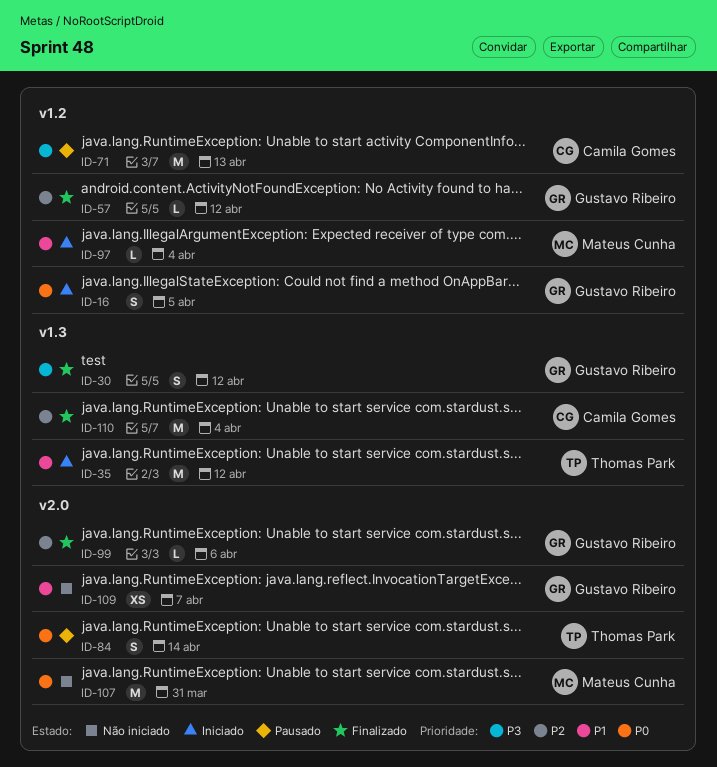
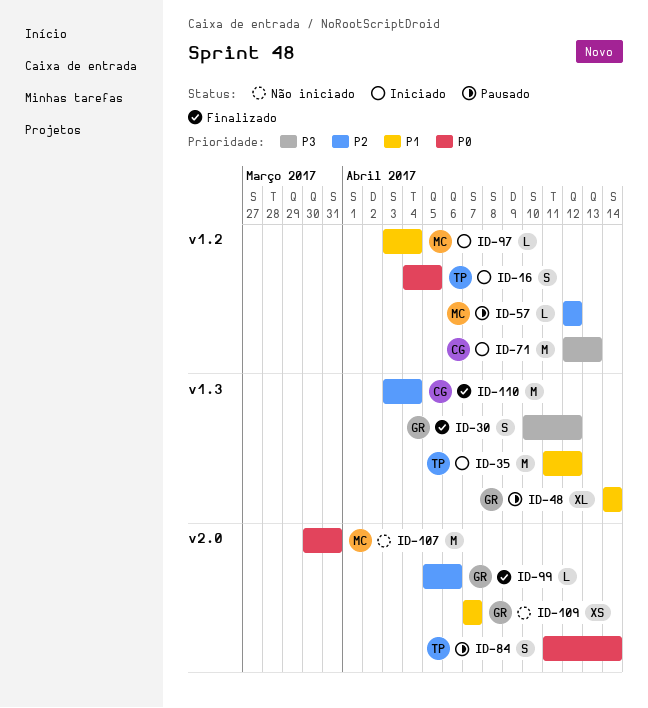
ID-16, owner: Gustavo Ribeiro -> Thomas Park
ID-48: none -> present
ID-57, status: Finalizado -> Pausado
ID-57, owner: Gustavo Ribeiro -> Mateus Cunha
ID-71, status: Pausado -> Iniciado

